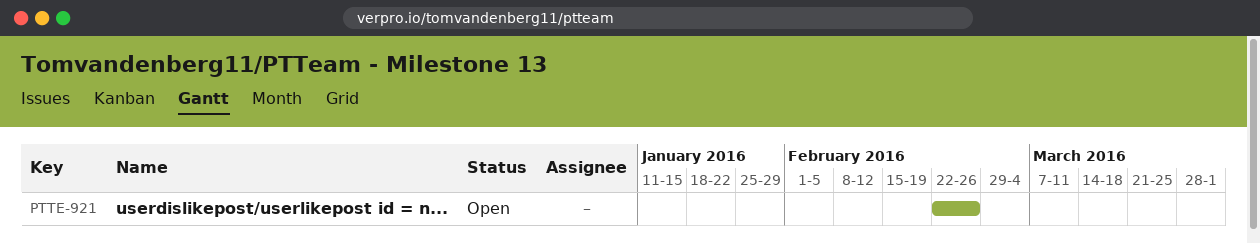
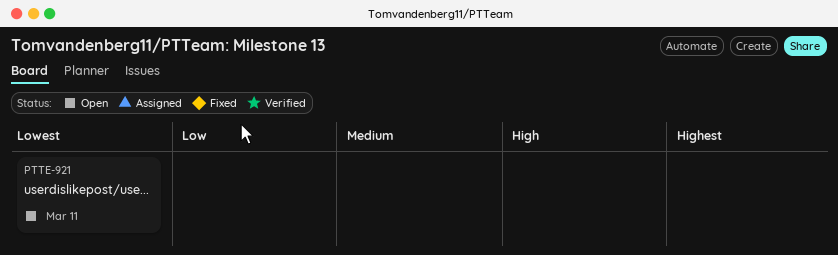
PTTE-921, due: Feb 26 -> Mar 11

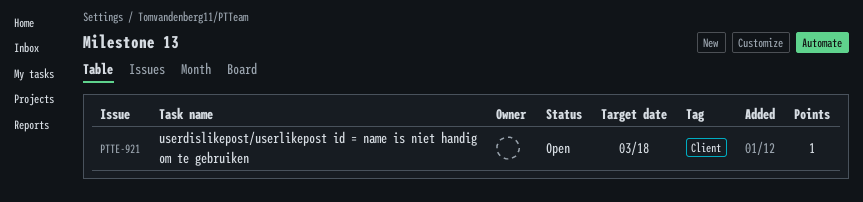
PTTE-921, due: Mar 11 -> Mar 18

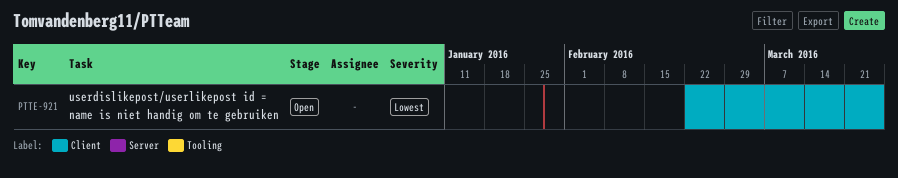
PTTE-921, due: Mar 18 -> Mar 25

